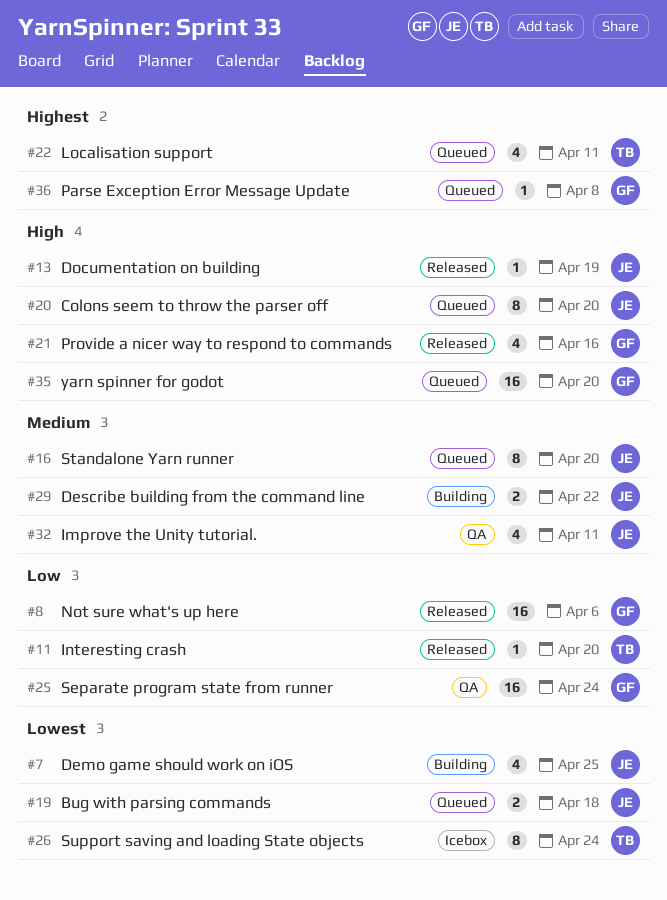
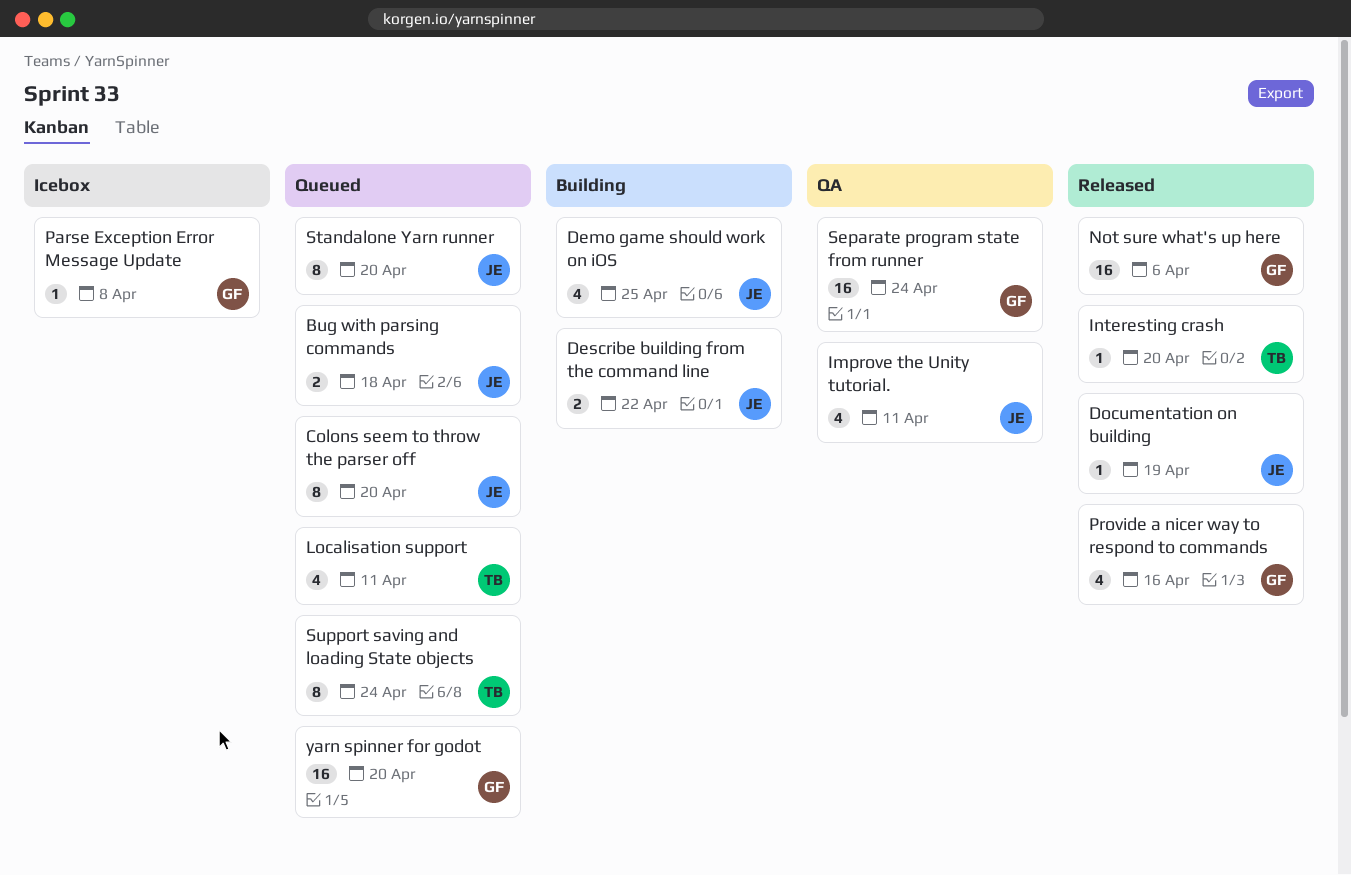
Parse Exception Error Message Update, status: Queued -> Icebox
Support saving and loading State objects, status: Icebox -> Queued

